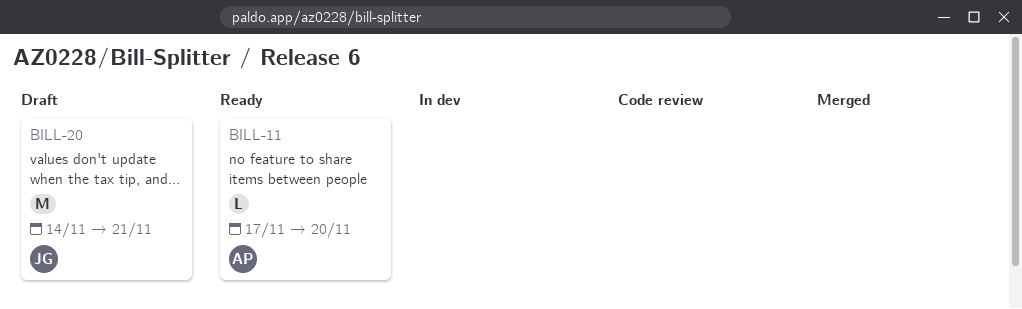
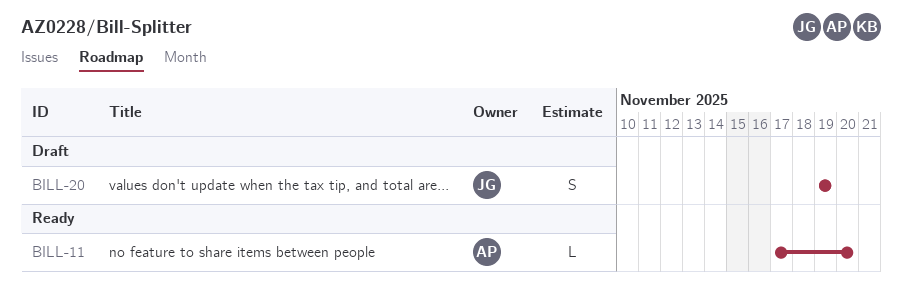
BILL-20, estimate: M -> S
BILL-20, start: Nov 14 -> Nov 19
BILL-20, due: Nov 21 -> Nov 19

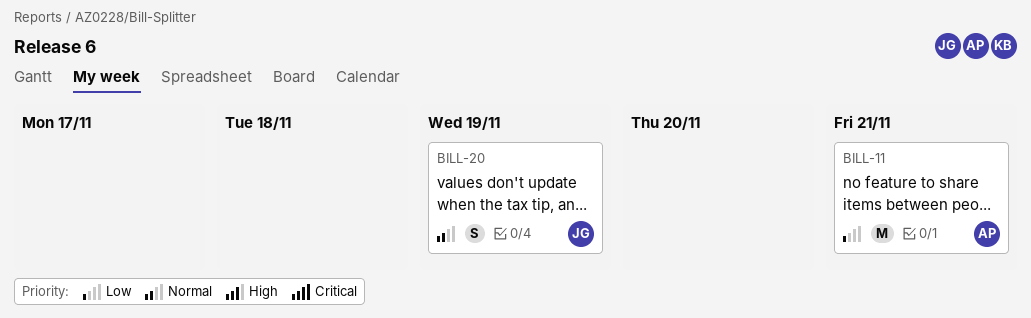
BILL-11, estimate: L -> M
BILL-11, due: Nov 20 -> Nov 21

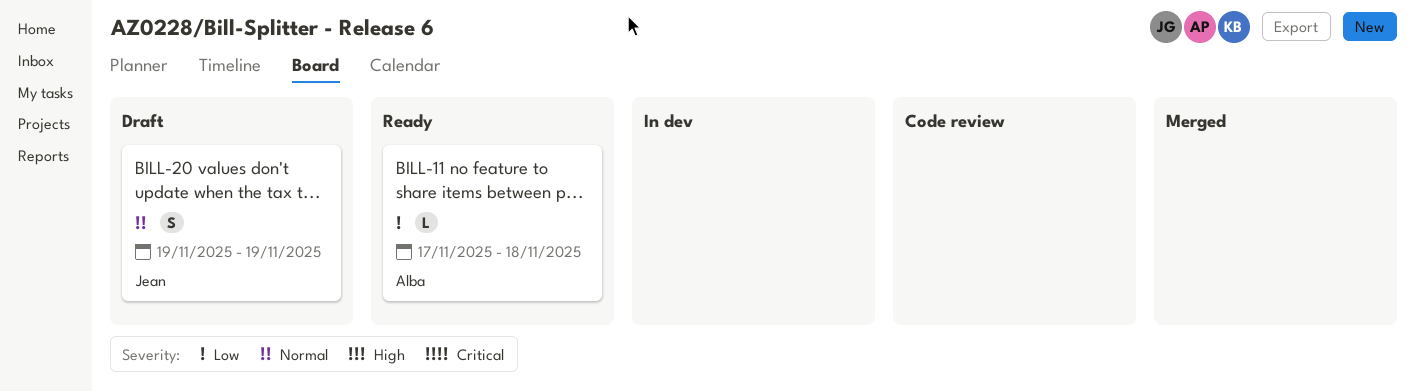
BILL-11, estimate: M -> L
BILL-11, due: Nov 21 -> Nov 18

